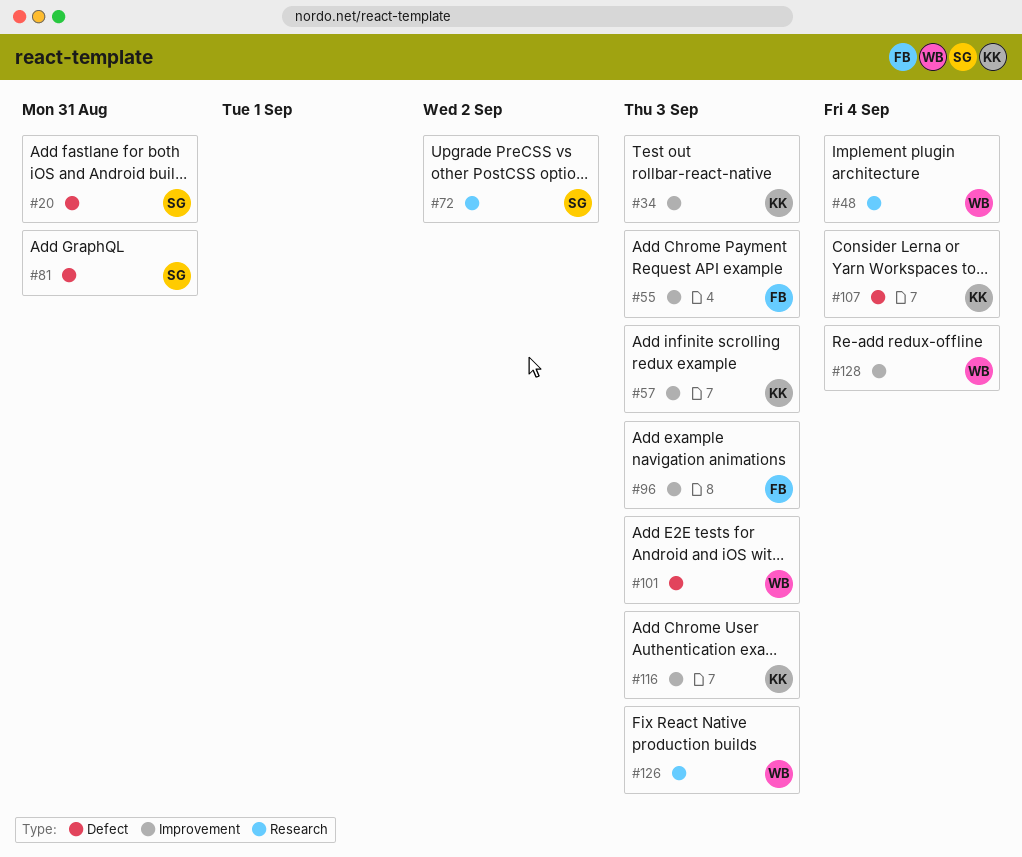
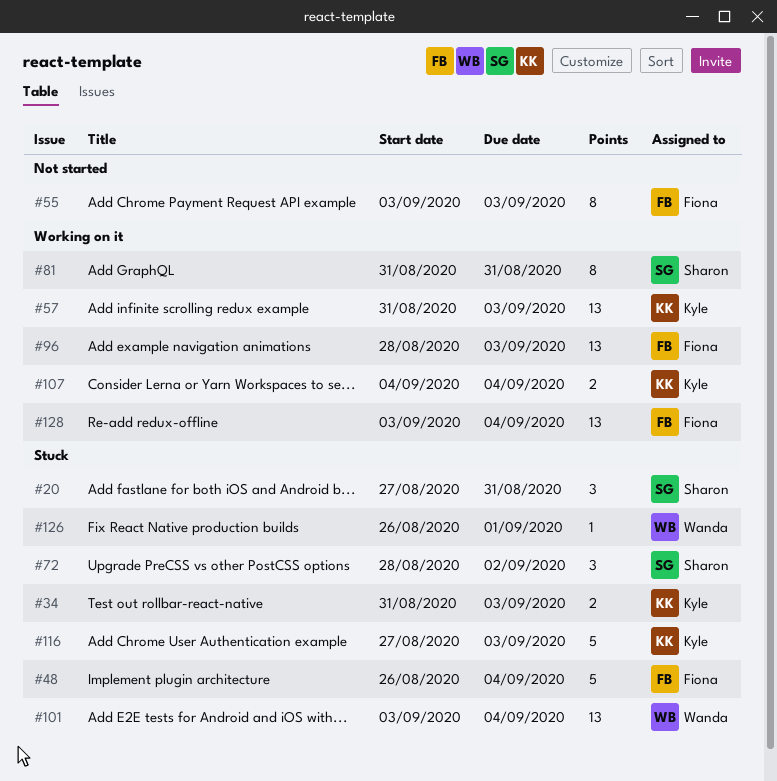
#48, owner: Wanda -> Fiona
#101, due: Sep 3 -> Sep 4
#126, due: Sep 3 -> Sep 1
#128, owner: Wanda -> Fiona

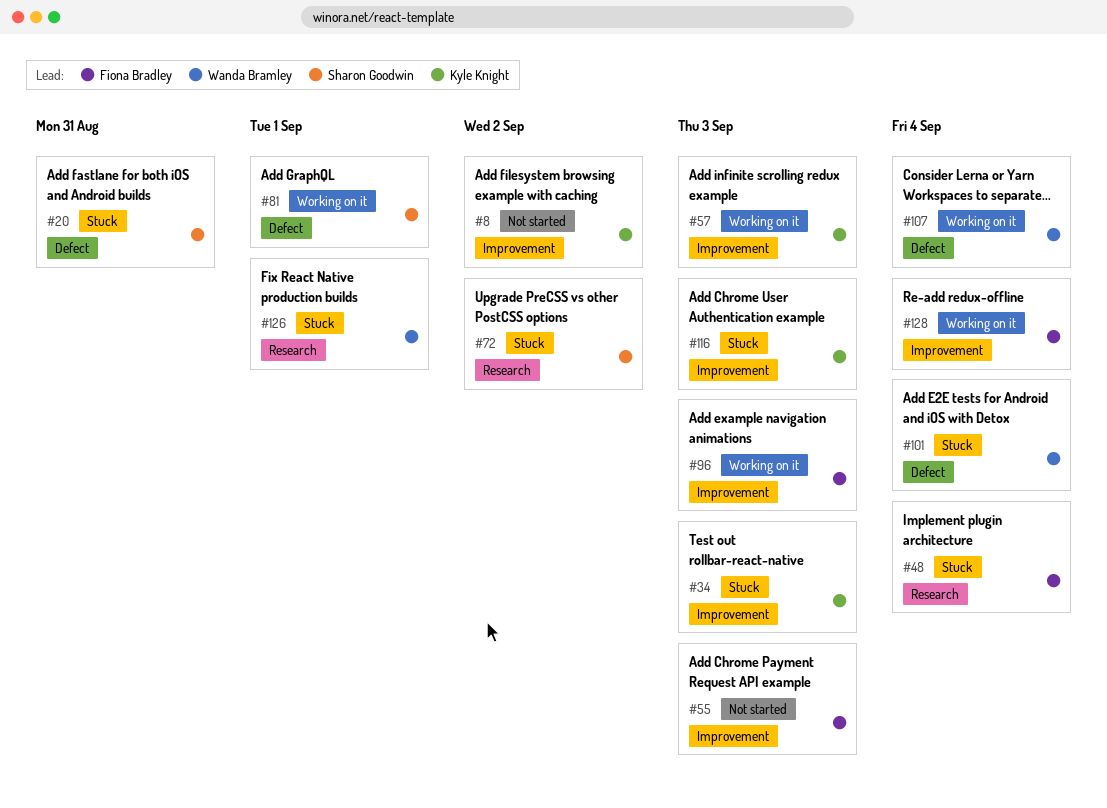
#8: none -> present
#81, due: Aug 31 -> Sep 1
#107, owner: Kyle Knight -> Wanda Bramley

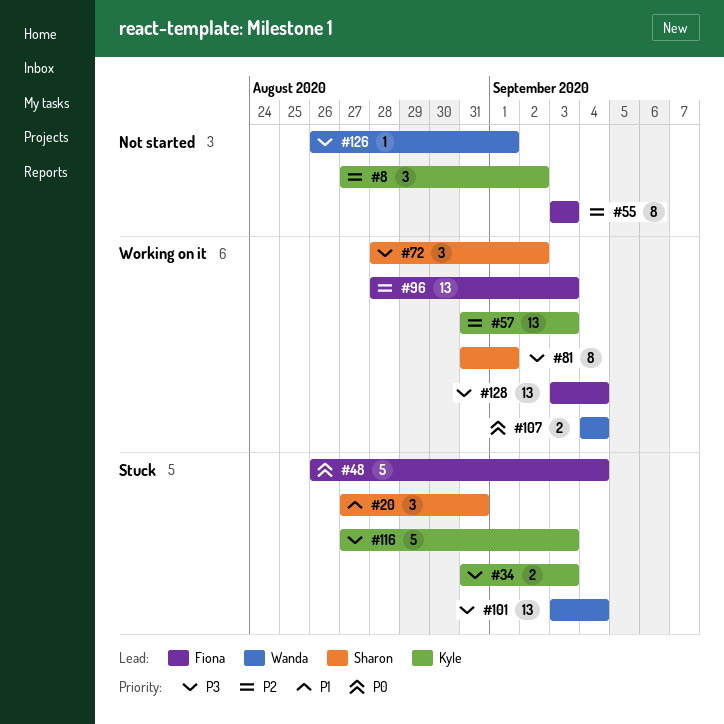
#72, status: Stuck -> Working on it
#126, status: Stuck -> Not started

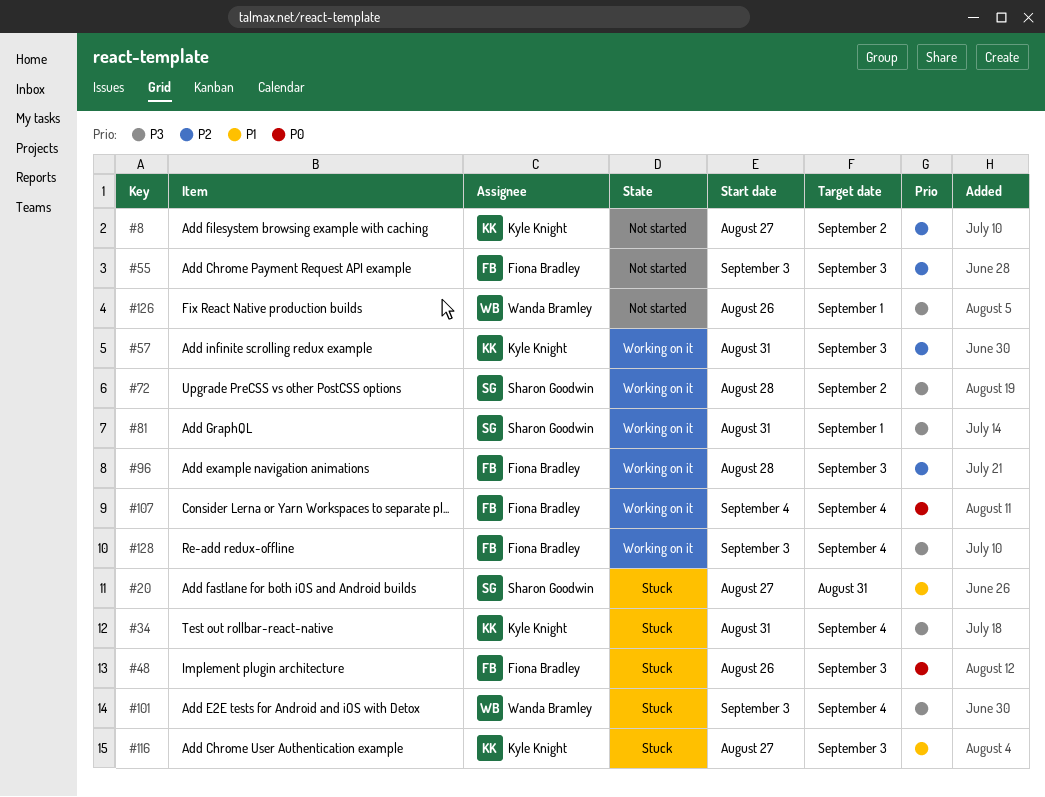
#34, due: Sep 3 -> Sep 4
#48, due: Sep 4 -> Sep 3
#107, owner: Wanda Bramley -> Fiona Bradley
#116, priority: P3 -> P1

